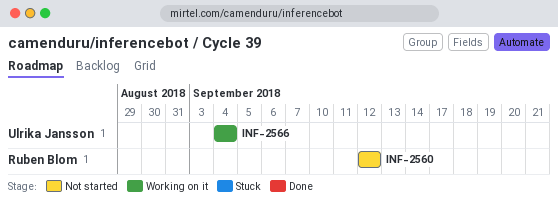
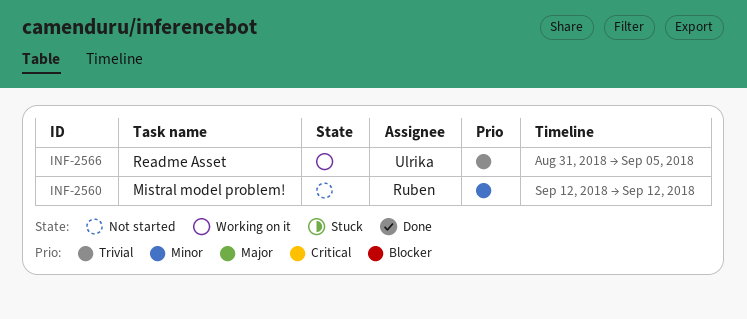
INF-2566, start: Sep 4 -> Aug 31
INF-2566, due: Sep 4 -> Sep 5

